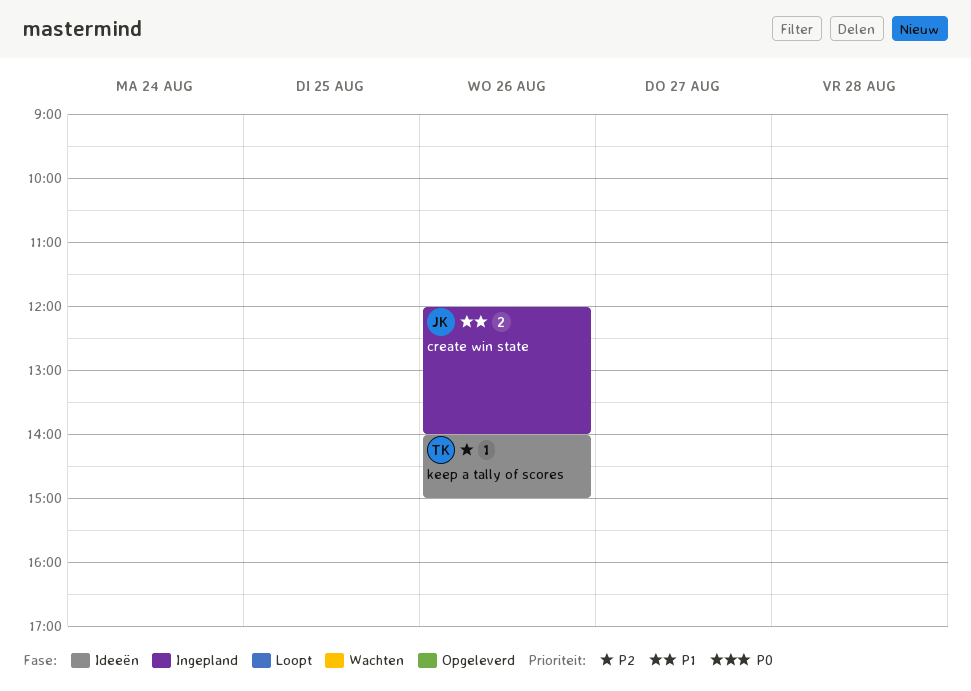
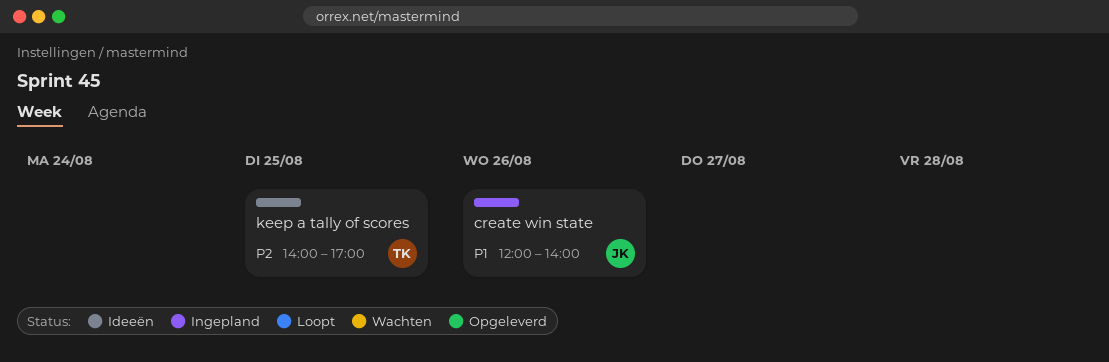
keep a tally of scores, day: Aug 26 -> Aug 25
keep a tally of scores, ends: 15:00 -> 17:00

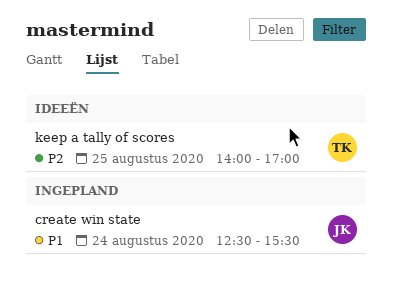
create win state, day: Aug 26 -> Aug 24
create win state, begins: 12:00 -> 12:30
create win state, ends: 14:00 -> 15:30

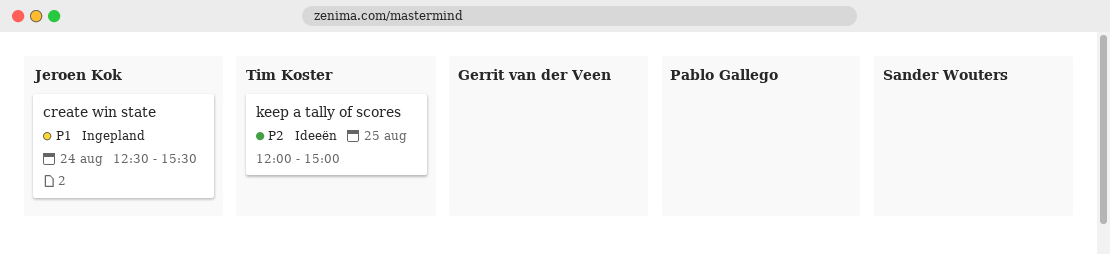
keep a tally of scores, begins: 14:00 -> 12:00
keep a tally of scores, ends: 17:00 -> 15:00

